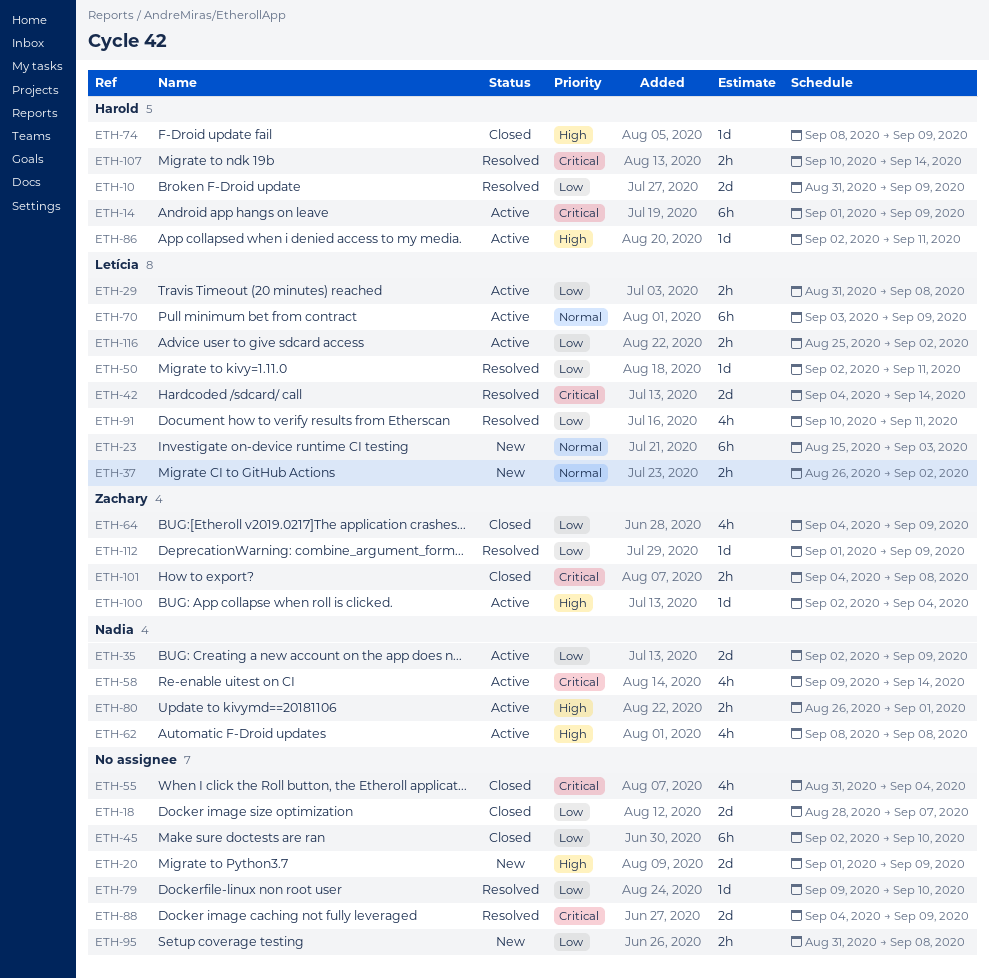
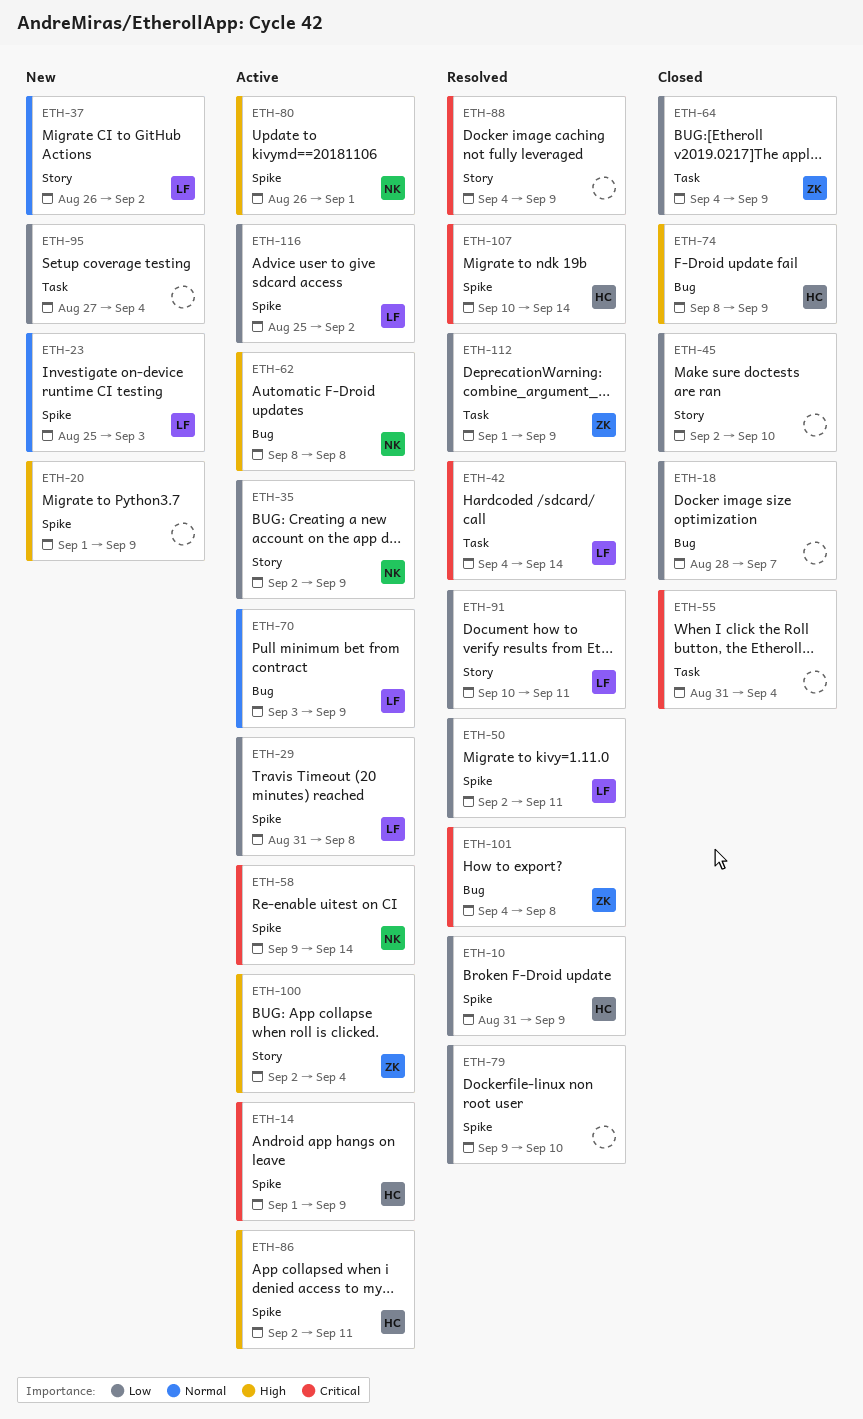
ETH-95, start: Aug 31 -> Aug 27
ETH-95, due: Sep 8 -> Sep 4
ETH-101, status: Closed -> Resolved

